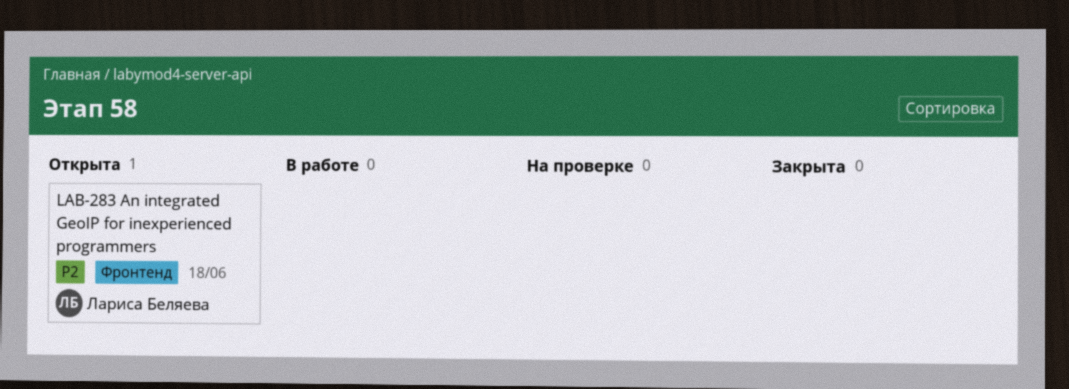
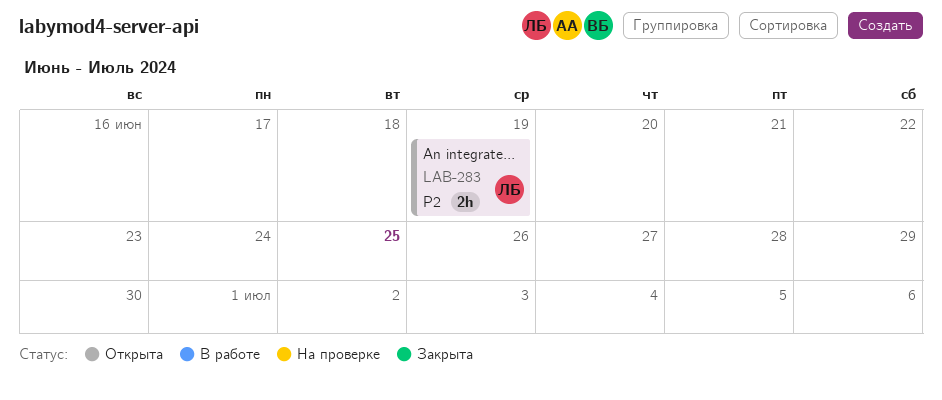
LAB-283, due: Jun 18 -> Jun 19

